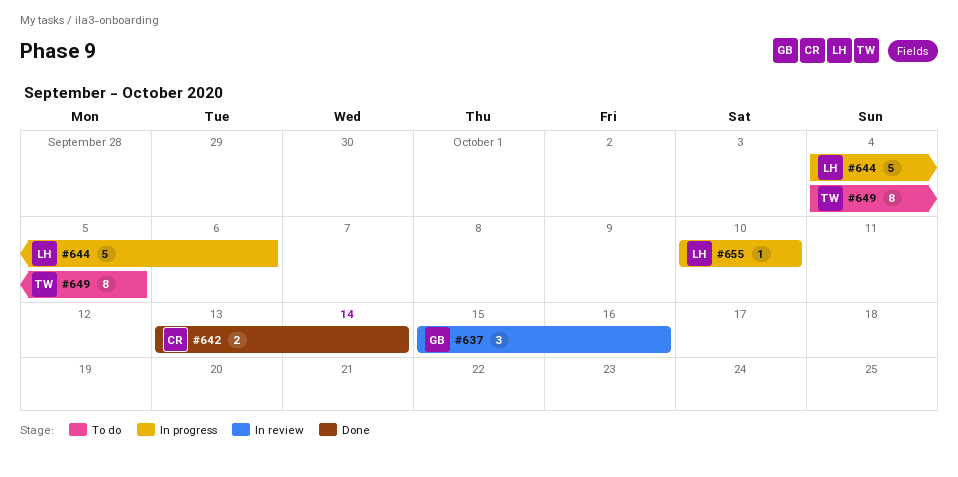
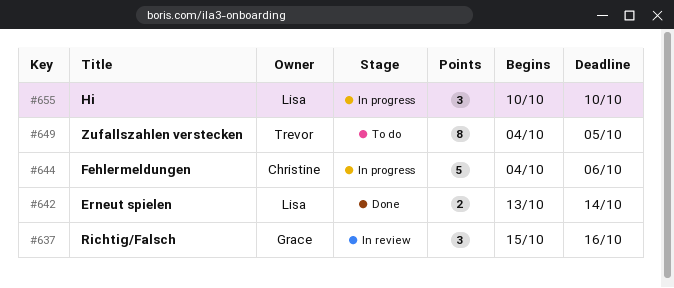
#642, owner: Christine -> Lisa
#644, owner: Lisa -> Christine
#655, estimate: 1 -> 3

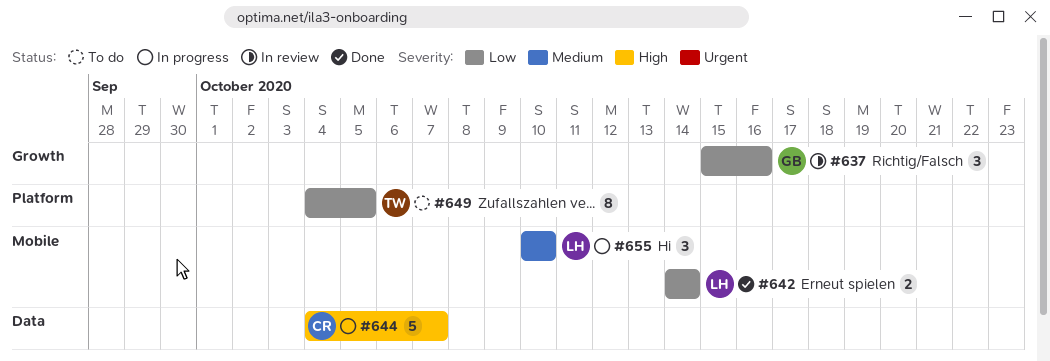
#642, start: Oct 13 -> Oct 14
#644, due: Oct 6 -> Oct 7

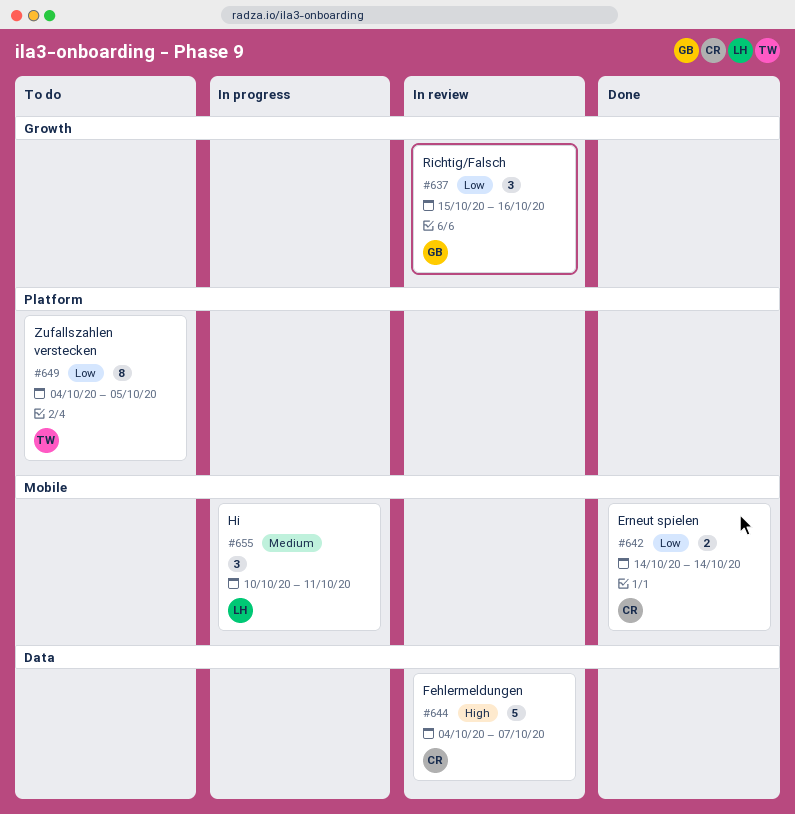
#642, owner: LH -> CR
#644, status: In progress -> In review
#655, due: Oct 10 -> Oct 11

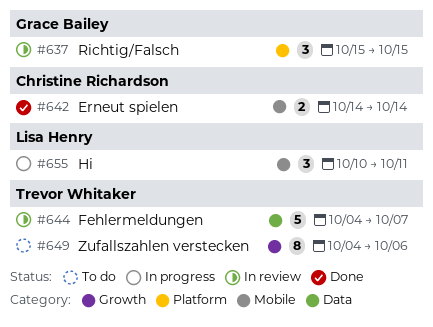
#637, label: Growth -> Platform
#637, due: Oct 16 -> Oct 15
#644, owner: Christine Richardson -> Trevor Whitaker
#649, label: Platform -> Growth
#649, due: Oct 5 -> Oct 6

